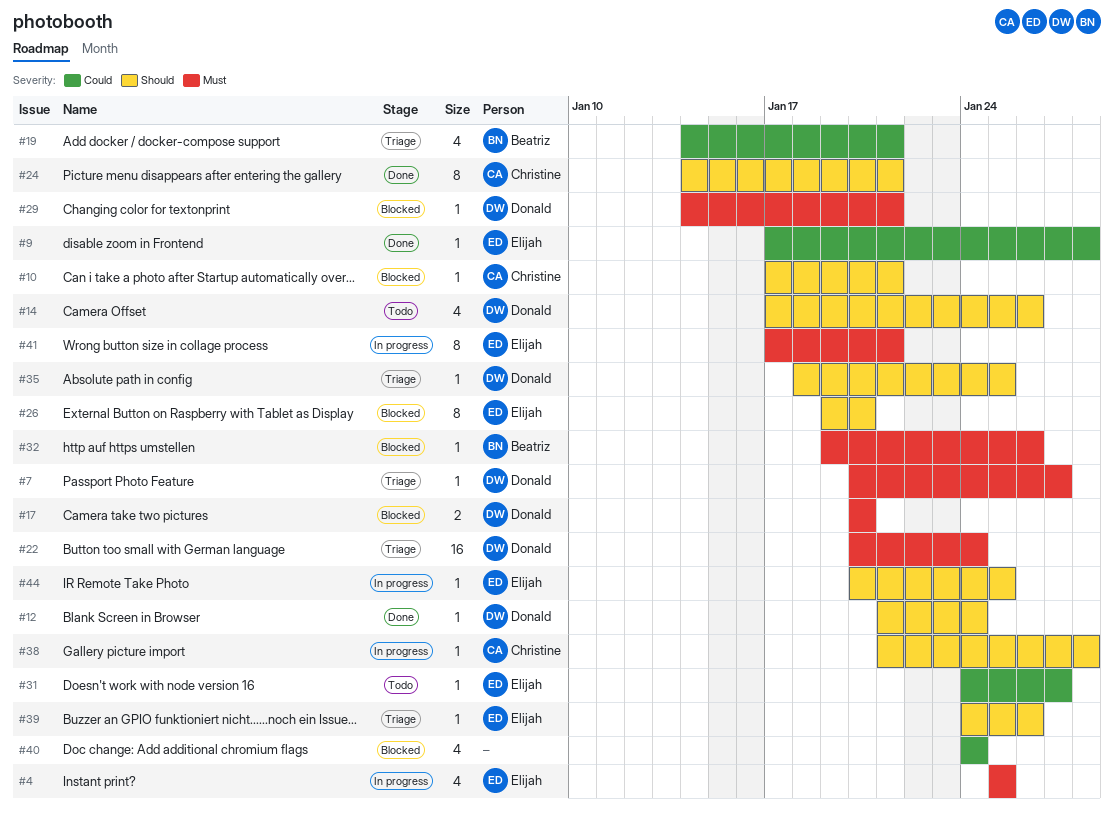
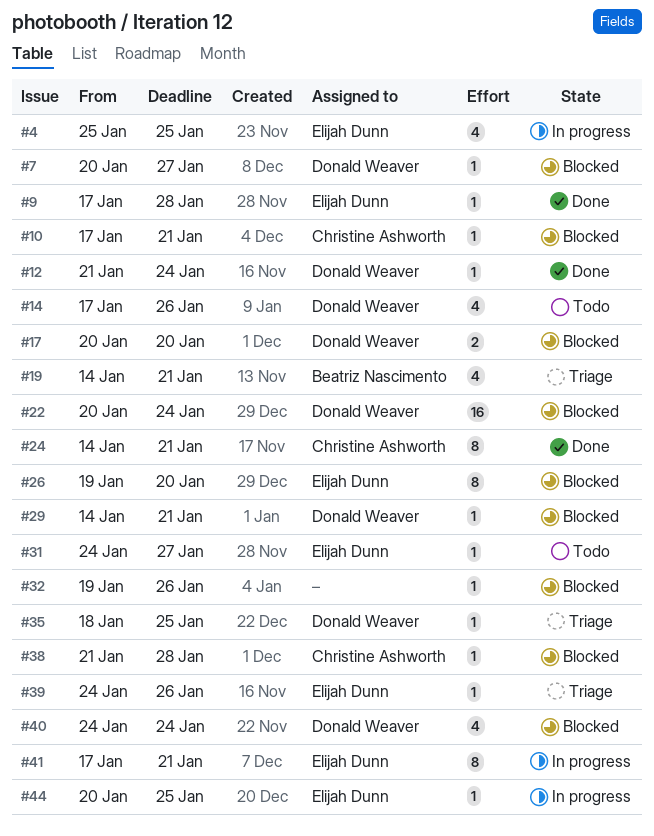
#7, status: Triage -> Blocked
#22, status: Triage -> Blocked
#32, owner: Beatriz Nascimento -> none
#38, status: In progress -> Blocked
#40, owner: none -> Donald Weaver

